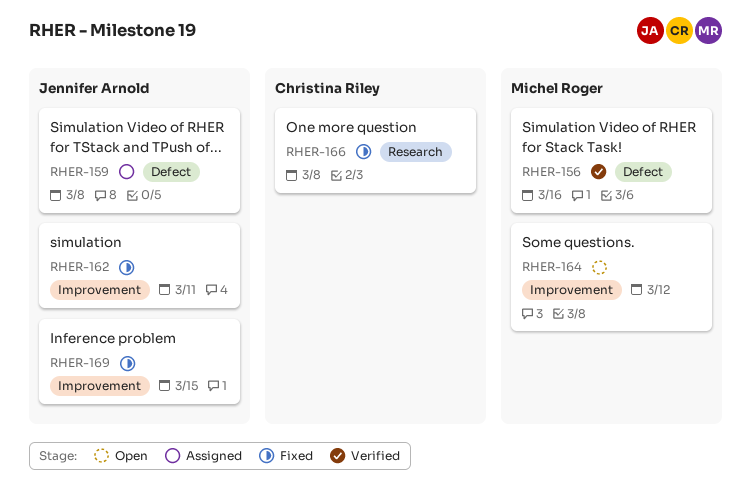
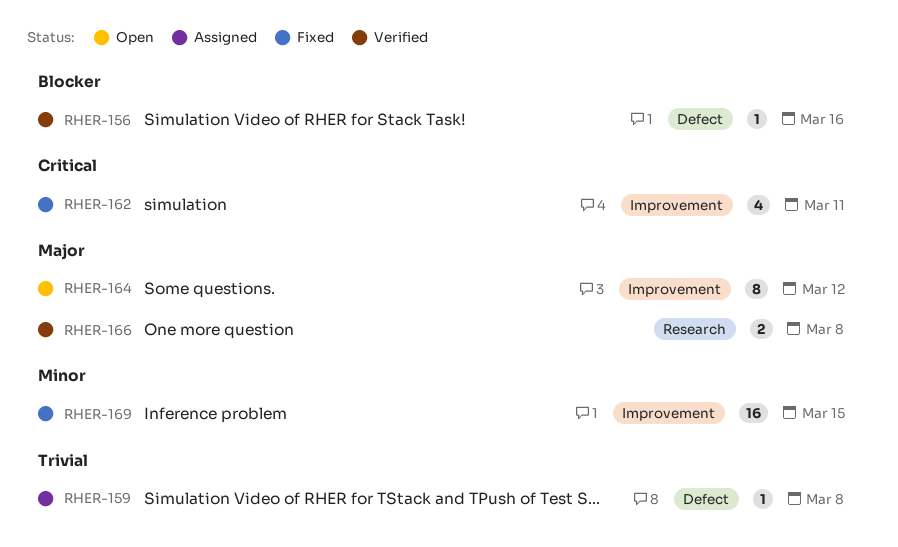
RHER-166, status: Fixed -> Verified

